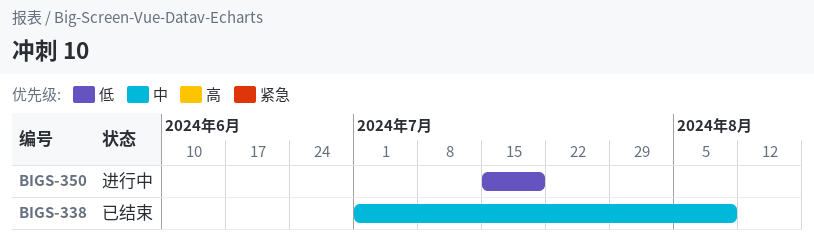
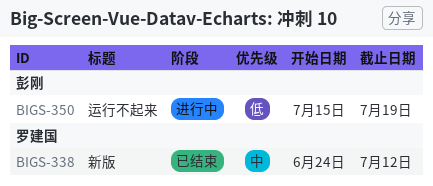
BIGS-338, start: Jul 1 -> Jun 24
BIGS-338, due: Aug 9 -> Jul 12

